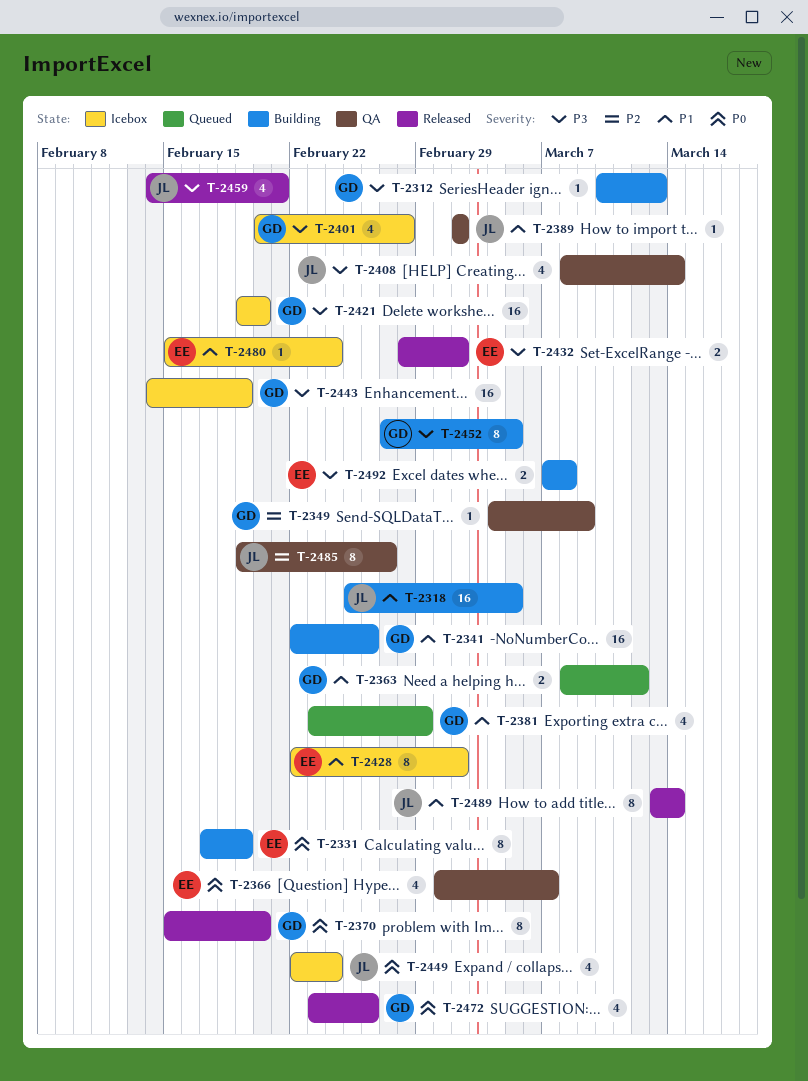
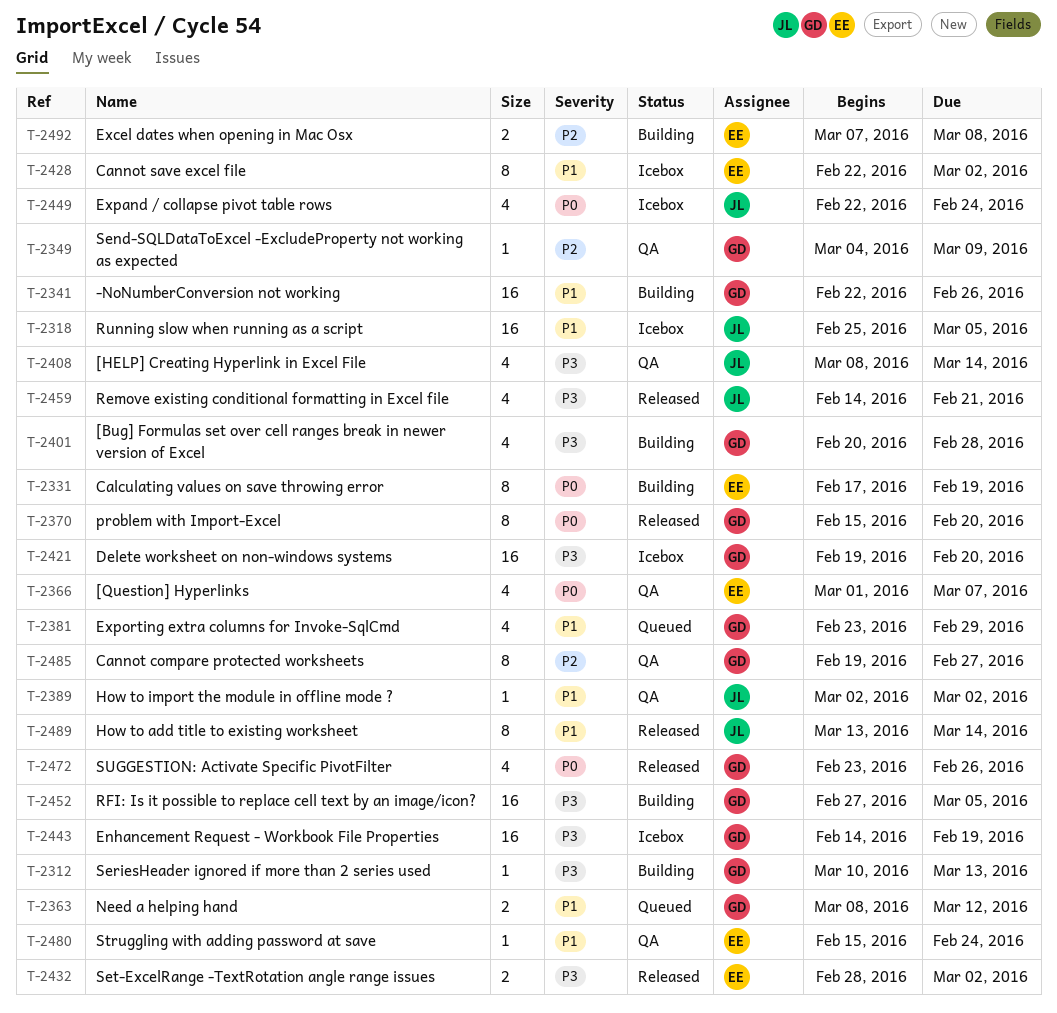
T-2318, status: Building -> Icebox
T-2401, status: Icebox -> Building
T-2452, estimate: 8 -> 16
T-2480, status: Icebox -> QA
T-2485, owner: JL -> GD
T-2492, priority: P3 -> P2

